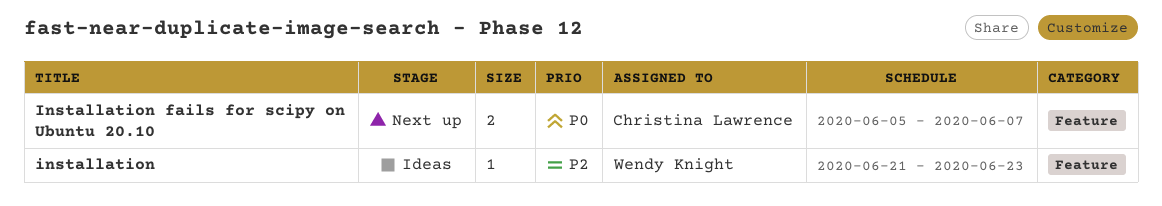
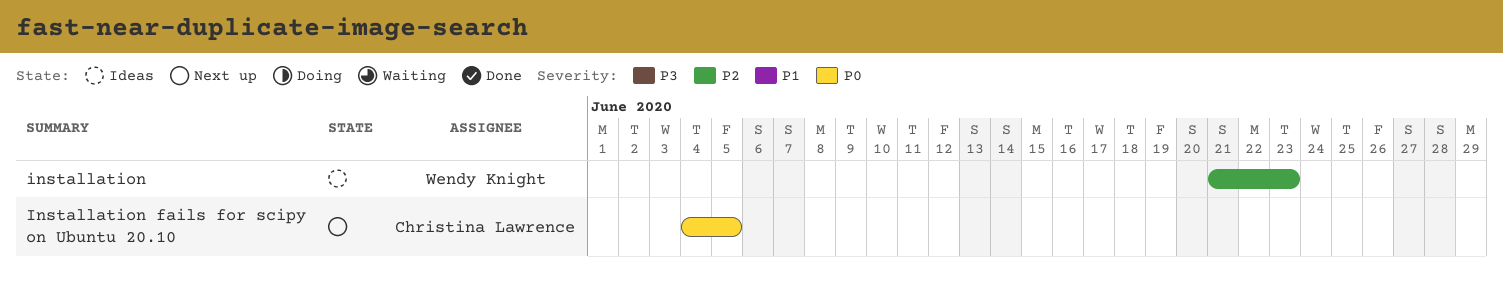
Installation fails for scipy on Ubuntu 20.10, start: Jun 5 -> Jun 4
Installation fails for scipy on Ubuntu 20.10, due: Jun 7 -> Jun 5

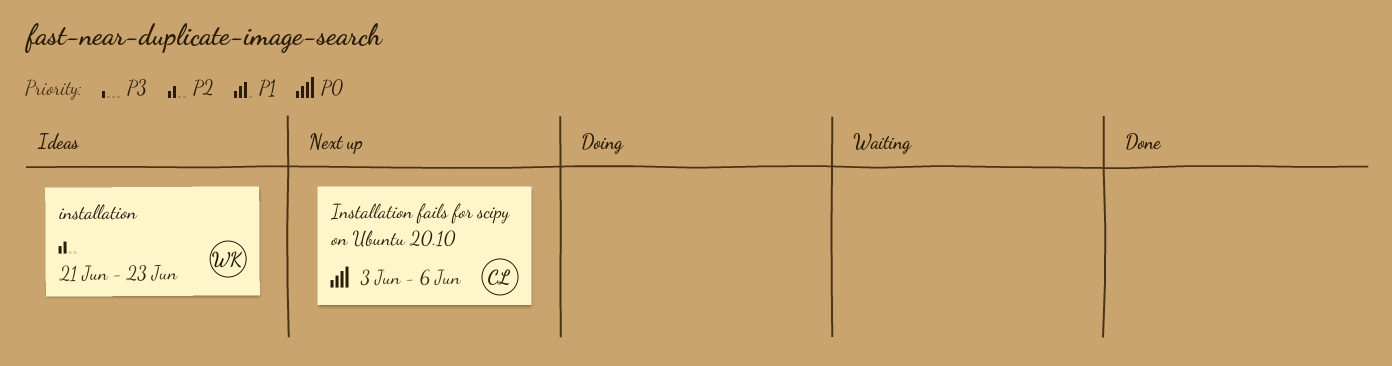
Installation fails for scipy on Ubuntu 20.10, start: Jun 4 -> Jun 3
Installation fails for scipy on Ubuntu 20.10, due: Jun 5 -> Jun 6

